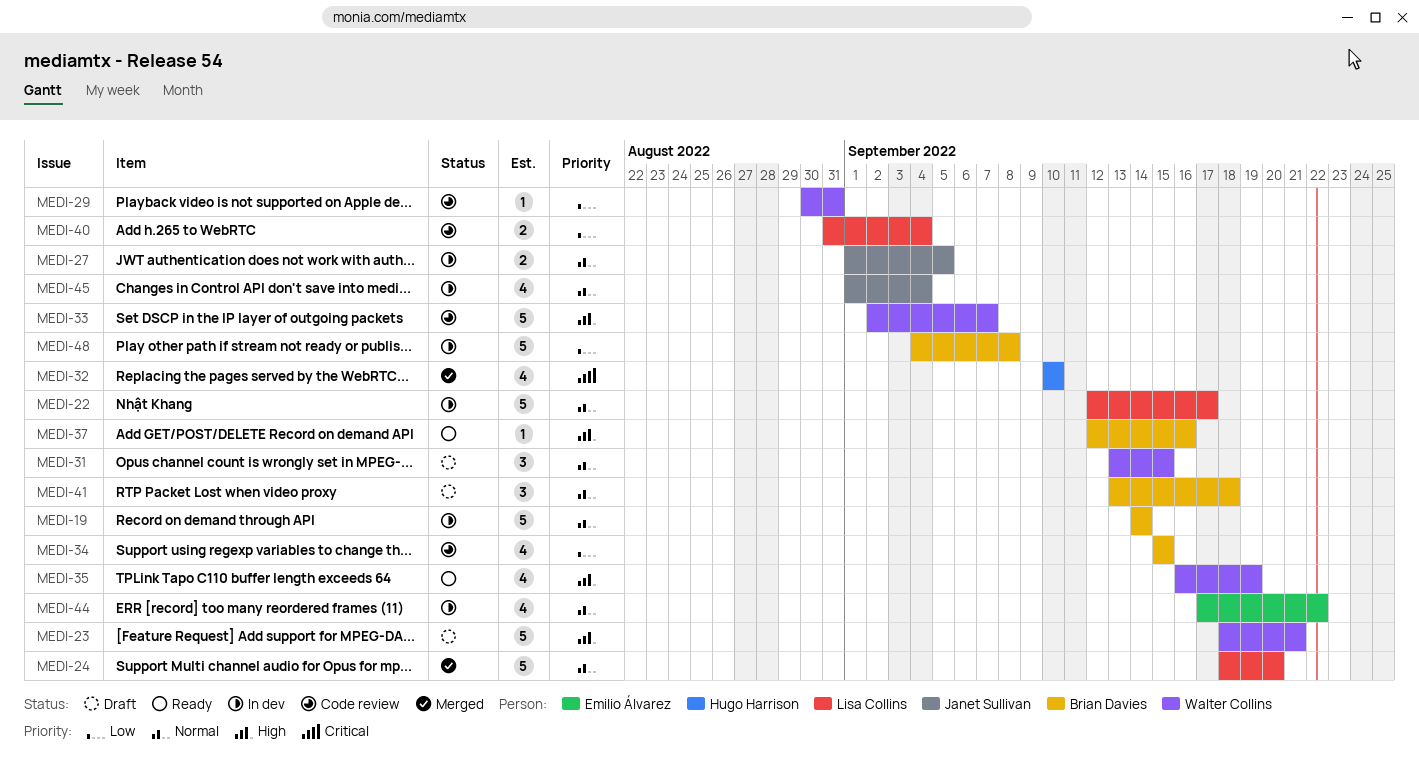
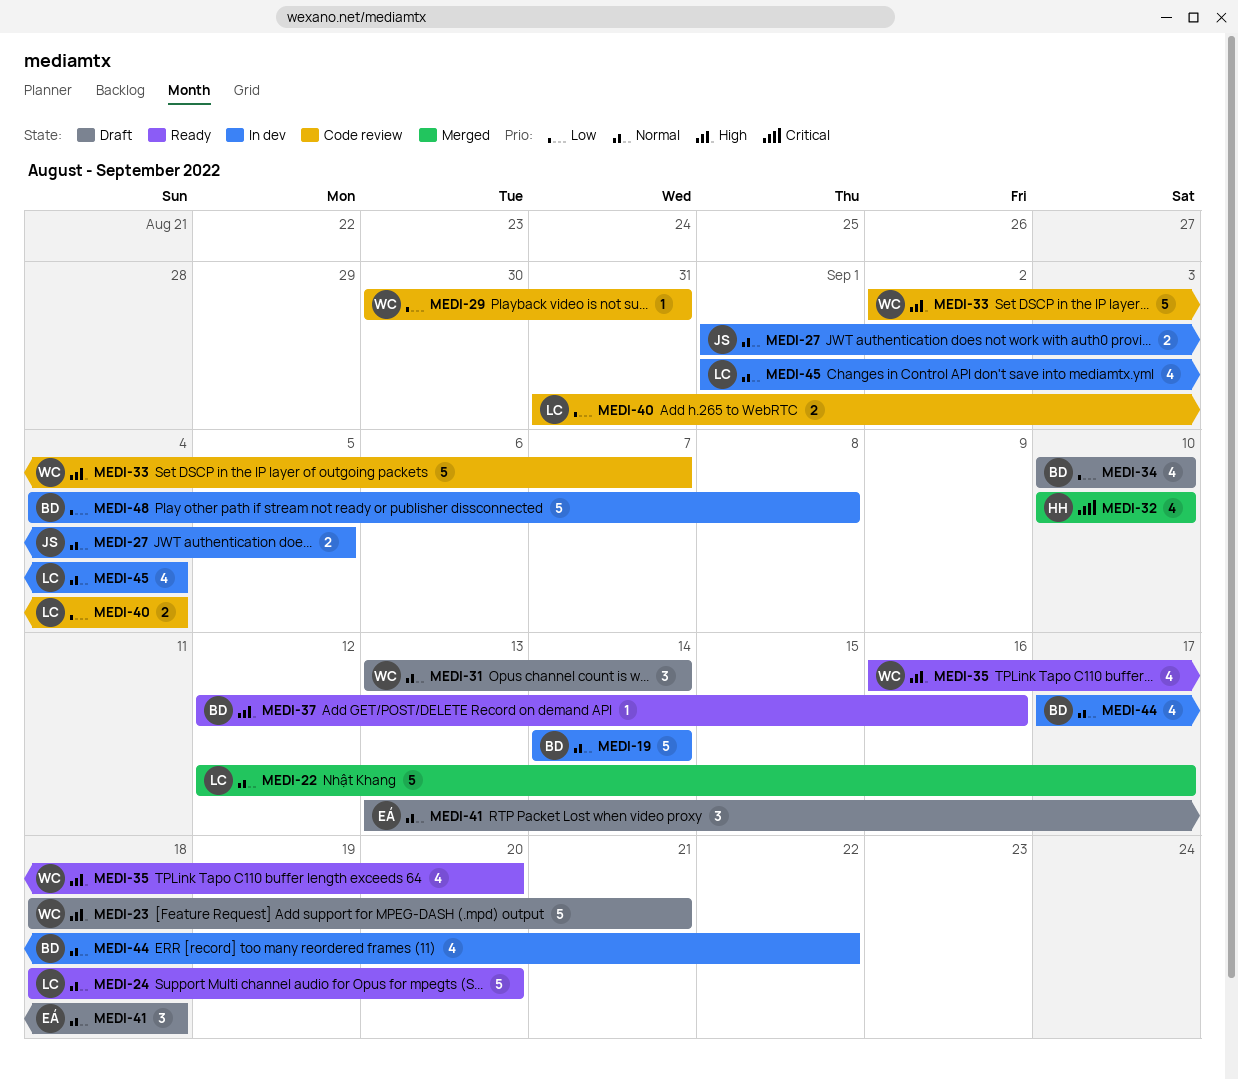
MEDI-22, status: In dev -> Merged
MEDI-24, status: Merged -> Ready
MEDI-31, due: Sep 15 -> Sep 14
MEDI-34, status: Code review -> Draft
MEDI-34, start: Sep 15 -> Sep 10
MEDI-34, due: Sep 15 -> Sep 10
MEDI-35, due: Sep 19 -> Sep 20
MEDI-41, owner: Brian Davies -> Emilio Álvarez
MEDI-44, owner: Emilio Álvarez -> Brian Davies
MEDI-45, owner: Janet Sullivan -> Lisa Collins

